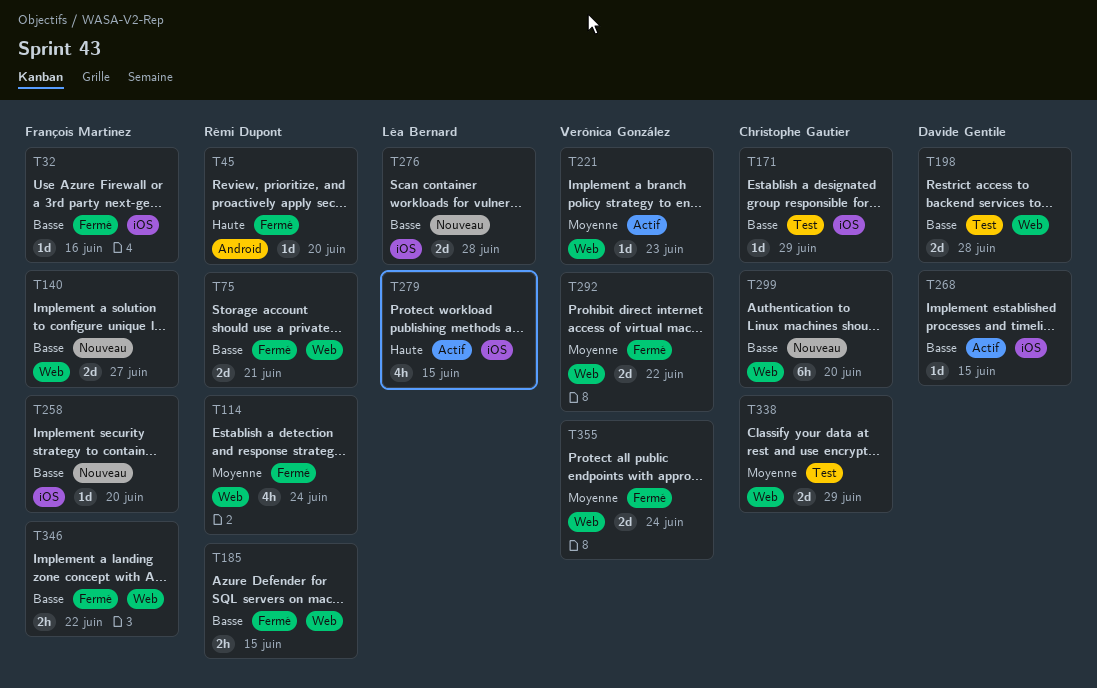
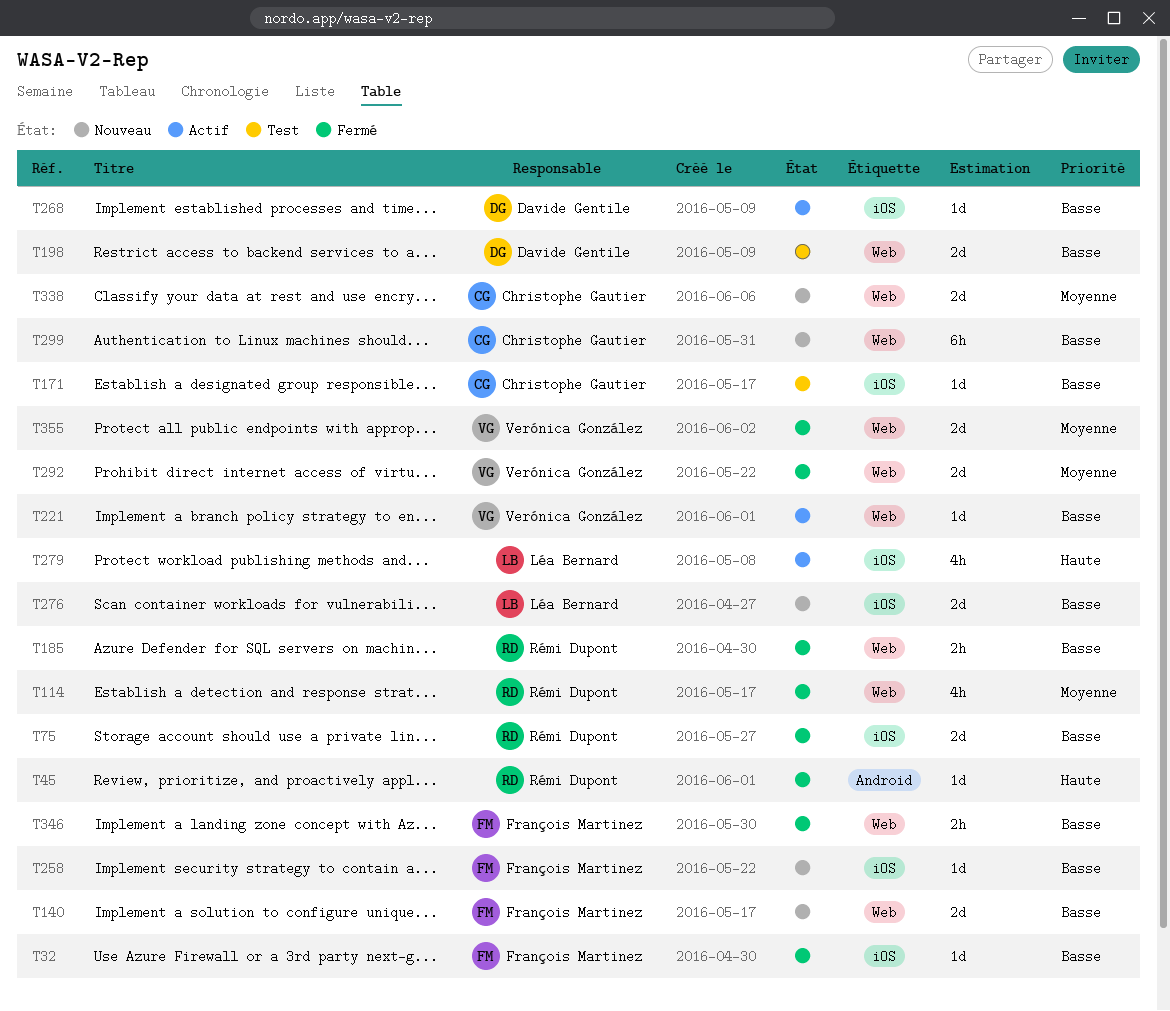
T75, label: Web -> iOS
T221, priority: Moyenne -> Basse
T338, status: Test -> Nouveau

